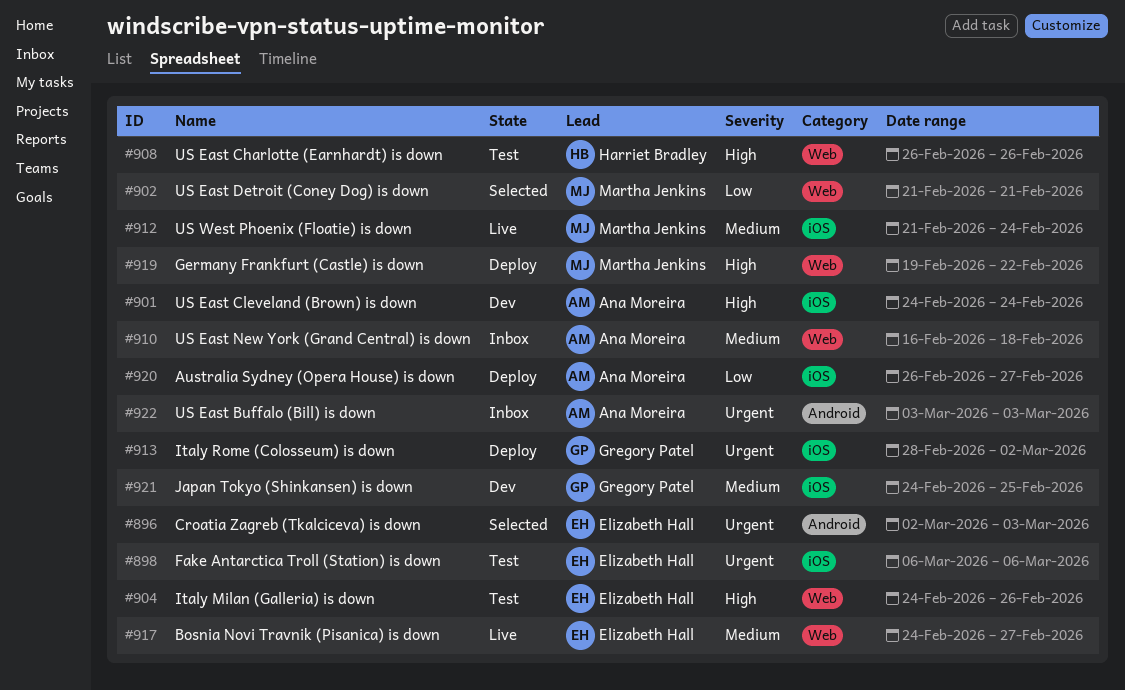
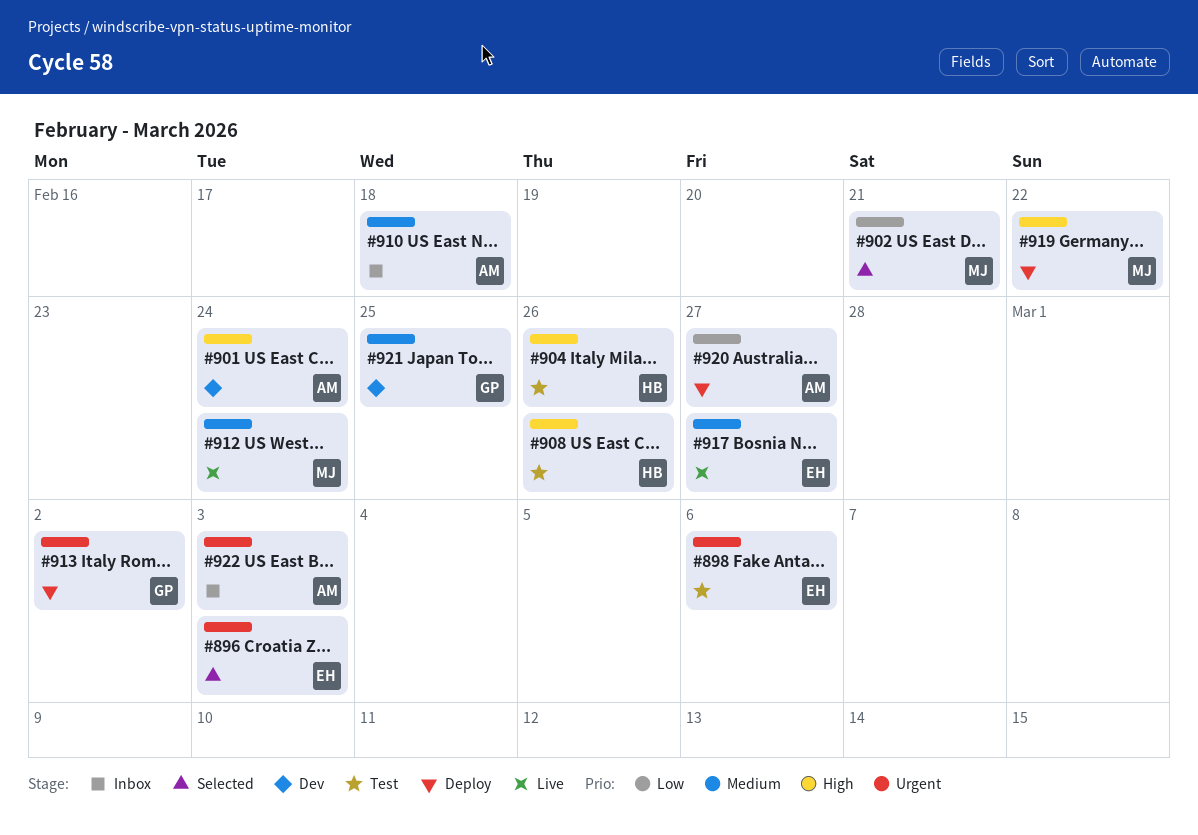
#904, owner: Elizabeth Hall -> Harriet Bradley

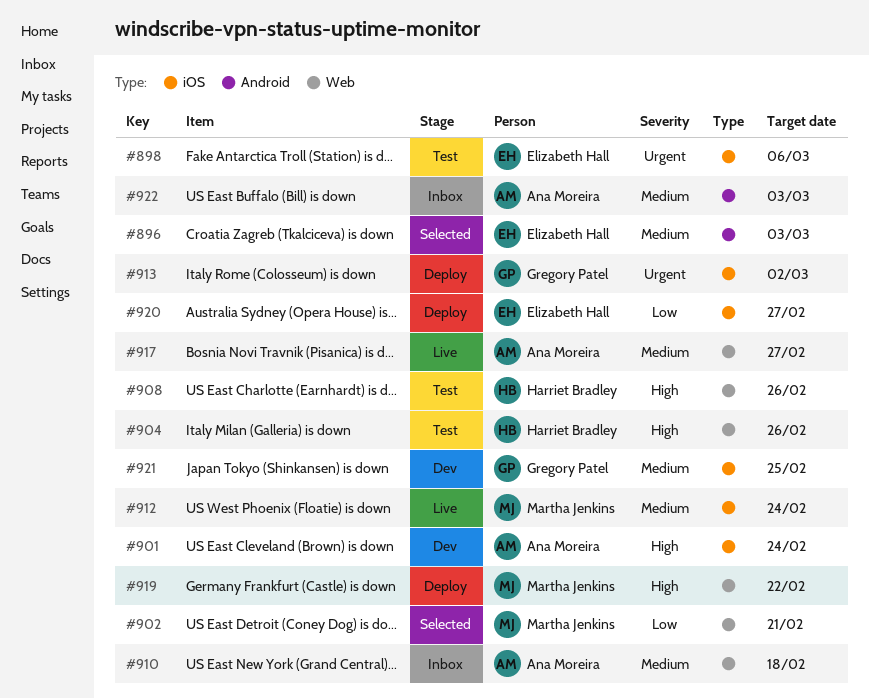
#896, priority: Urgent -> Medium
#917, owner: Elizabeth Hall -> Ana Moreira
#920, owner: Ana Moreira -> Elizabeth Hall
#922, priority: Urgent -> Medium

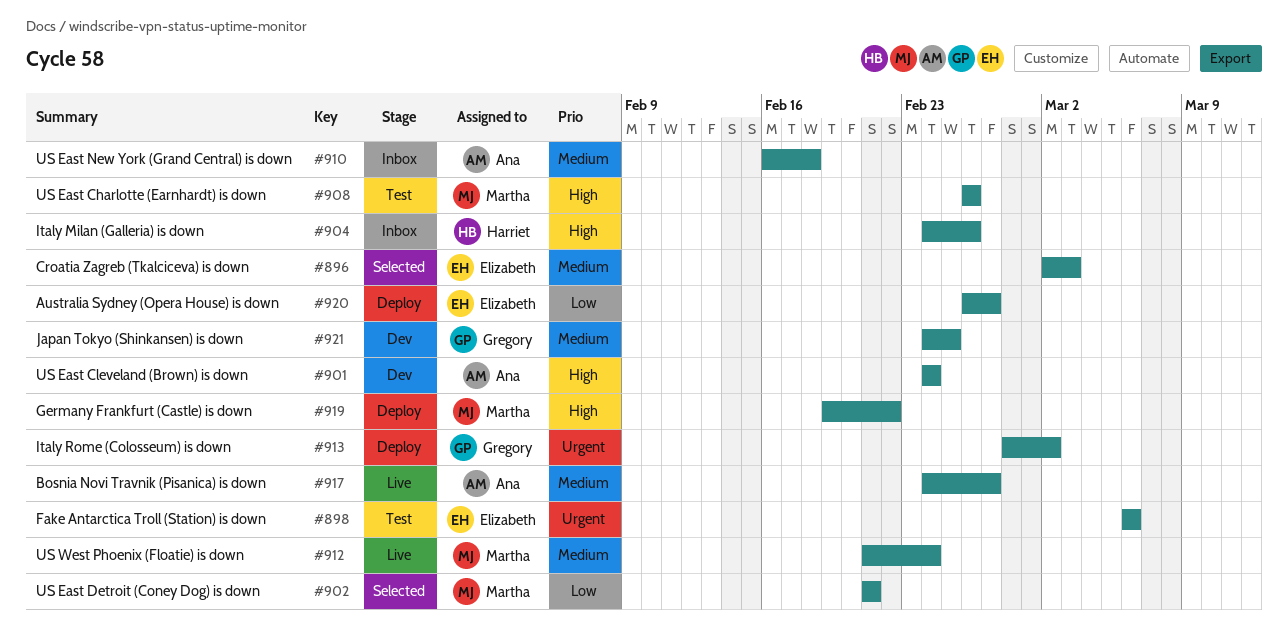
#904, status: Test -> Inbox
#908, owner: Harriet Bradley -> Martha Jenkins
#922: present -> none

